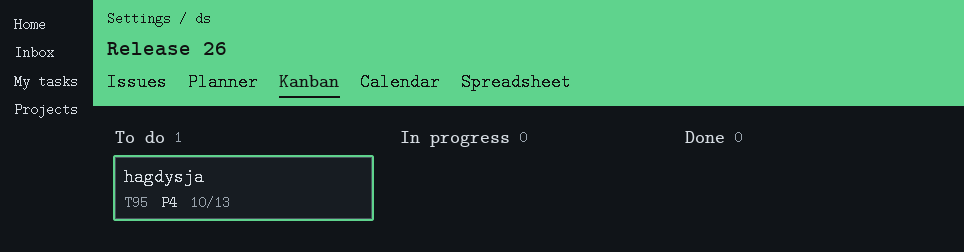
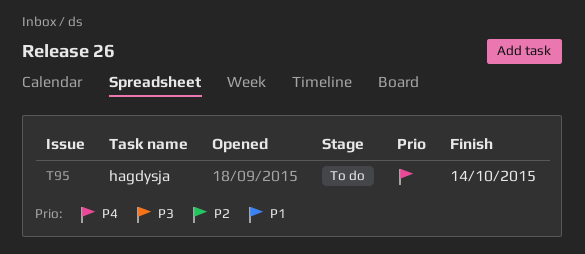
T95, due: Oct 13 -> Oct 14

